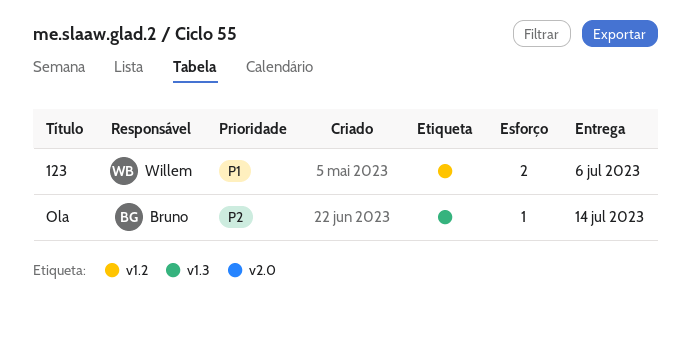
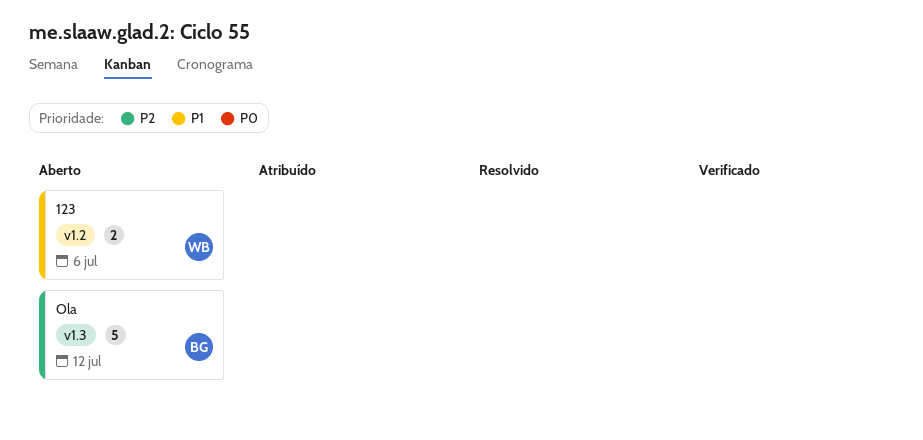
Ola, estimate: 1 -> 5
Ola, due: Jul 14 -> Jul 12

